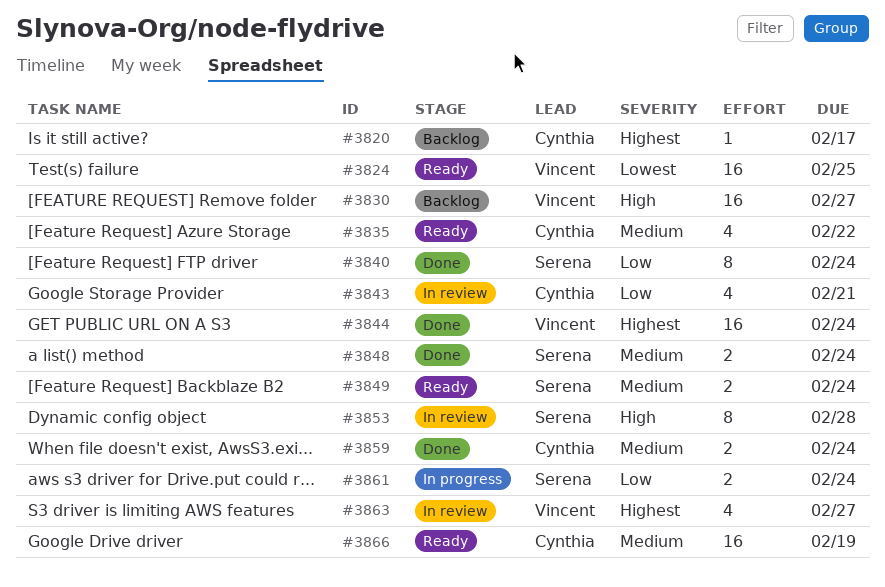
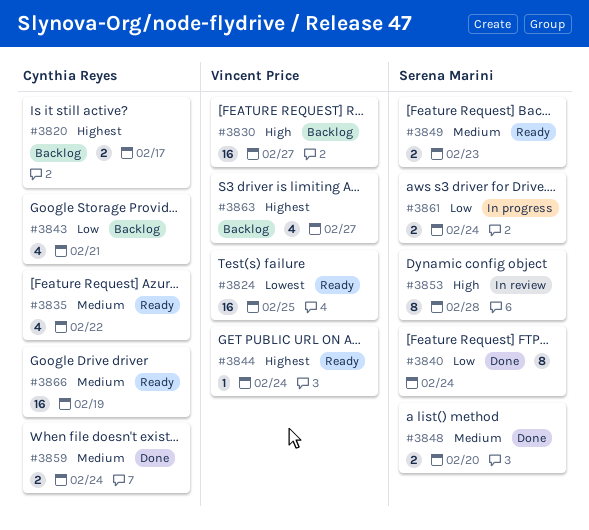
#3820, estimate: 1 -> 2
#3843, status: In review -> Backlog
#3844, status: Done -> Ready
#3844, estimate: 16 -> 1
#3848, due: Feb 24 -> Feb 20
#3849, due: Feb 24 -> Feb 23
#3863, status: In review -> Backlog

